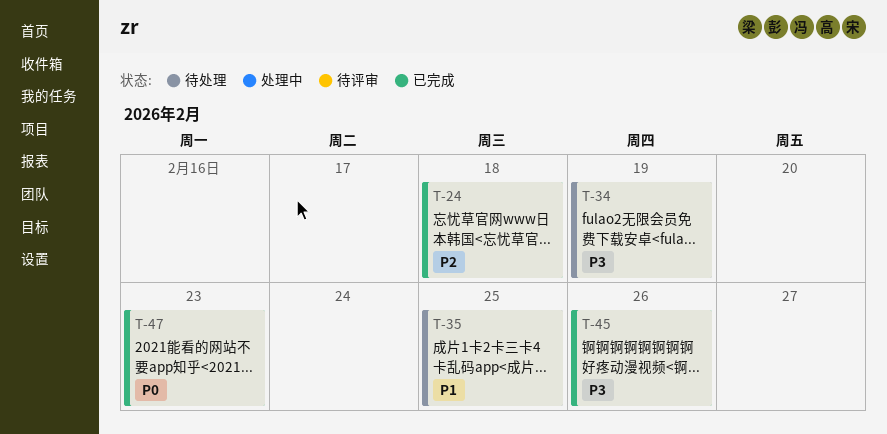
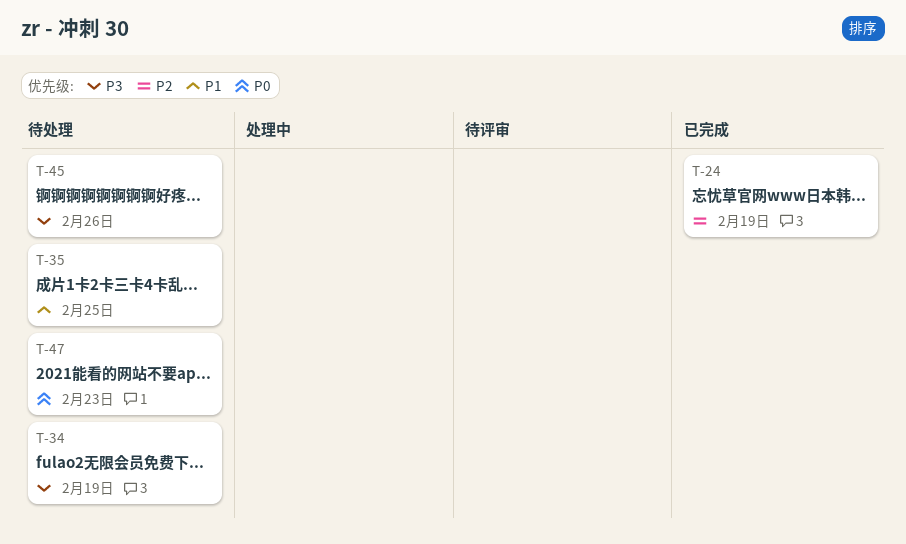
T-24, due: Feb 18 -> Feb 19
T-45, status: 已完成 -> 待处理
T-47, status: 已完成 -> 待处理

